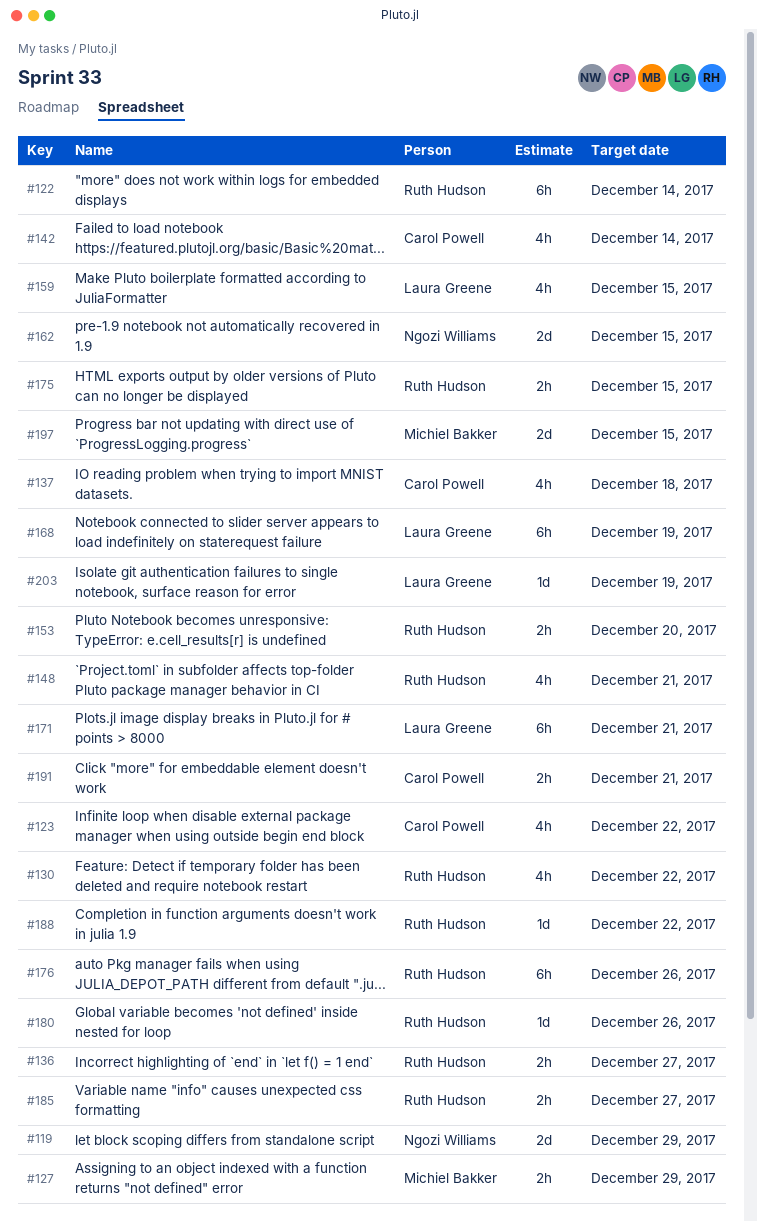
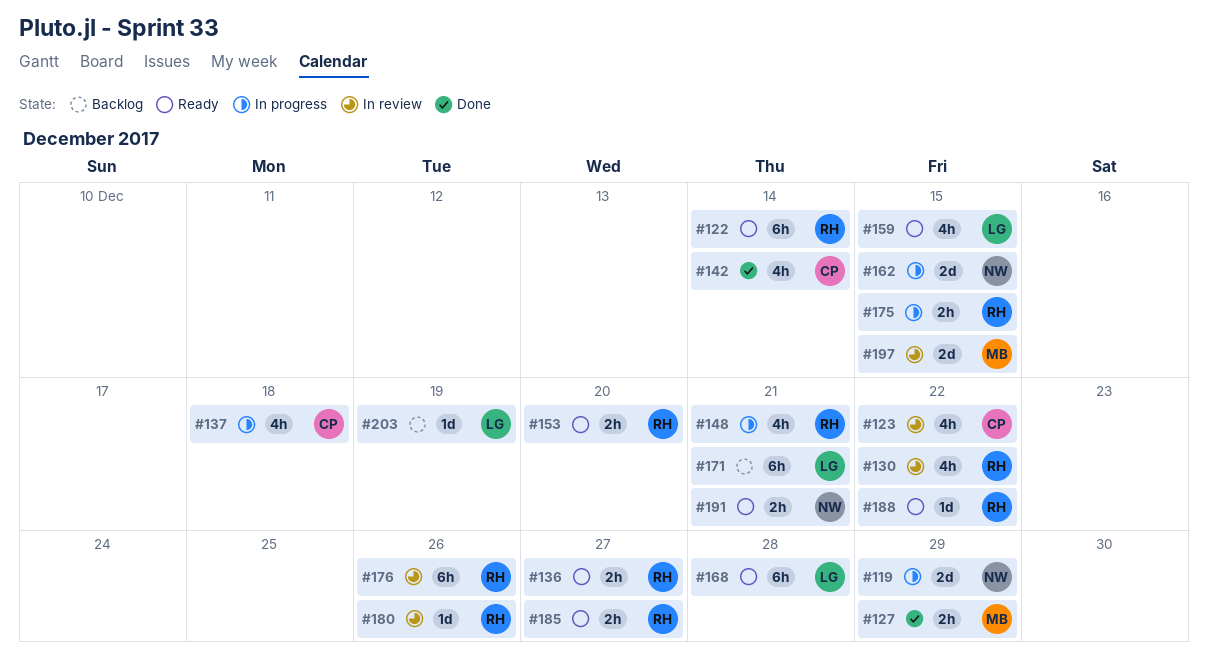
#168, due: Dec 19 -> Dec 28
#191, owner: Carol Powell -> Ngozi Williams

